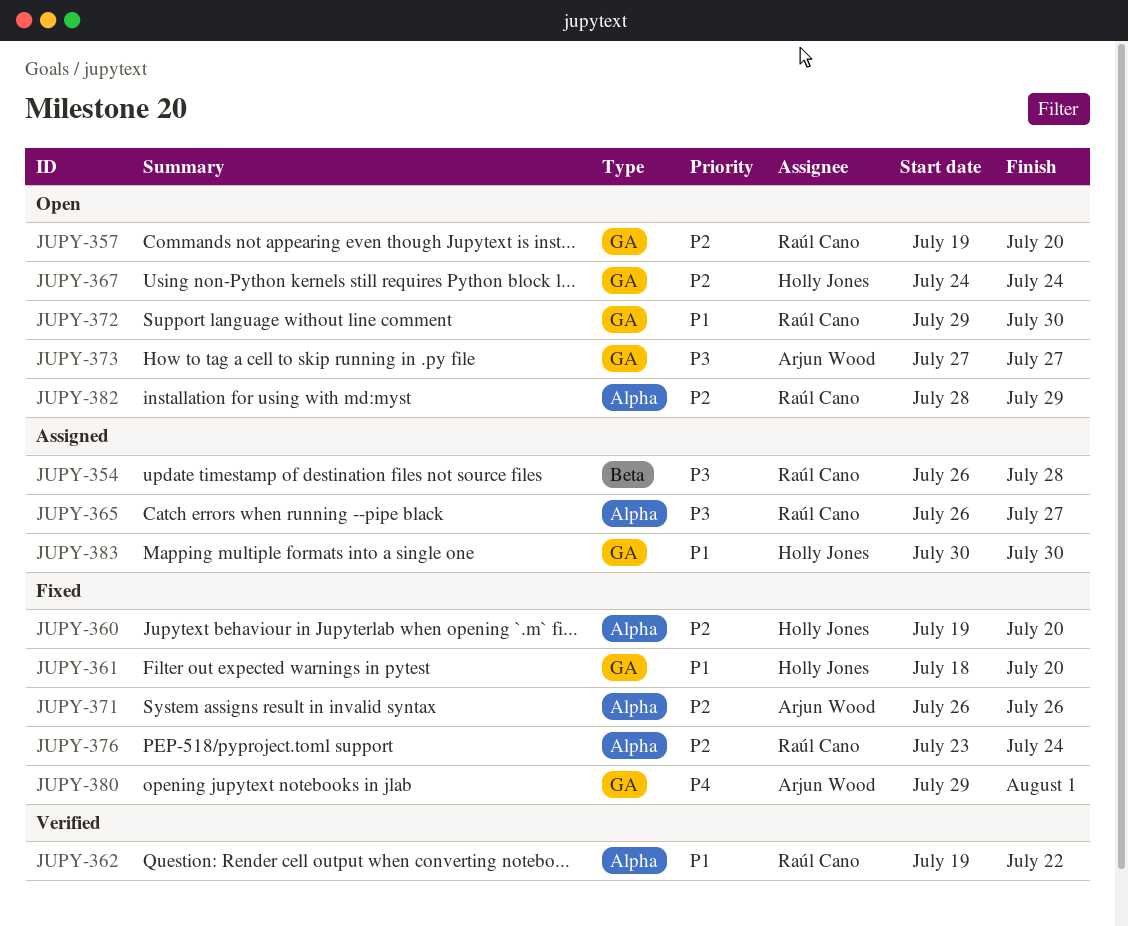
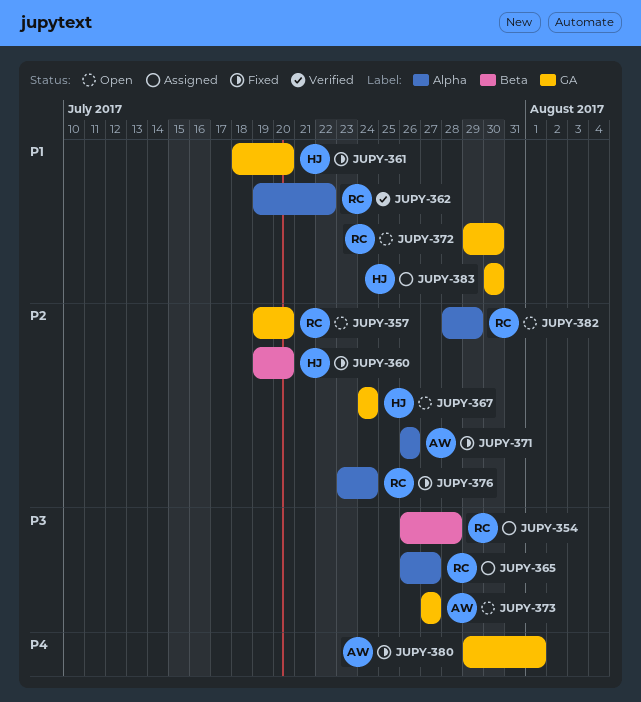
JUPY-360, label: Alpha -> Beta

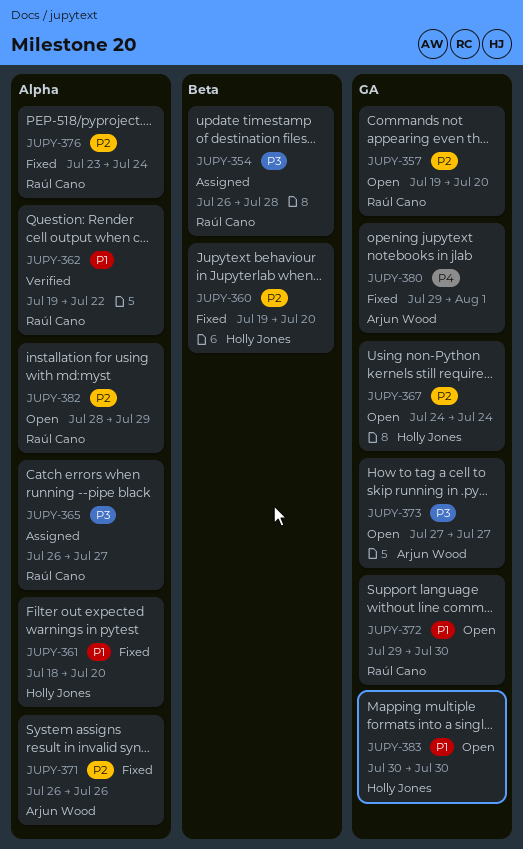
JUPY-361, label: GA -> Alpha
JUPY-383, status: Assigned -> Open

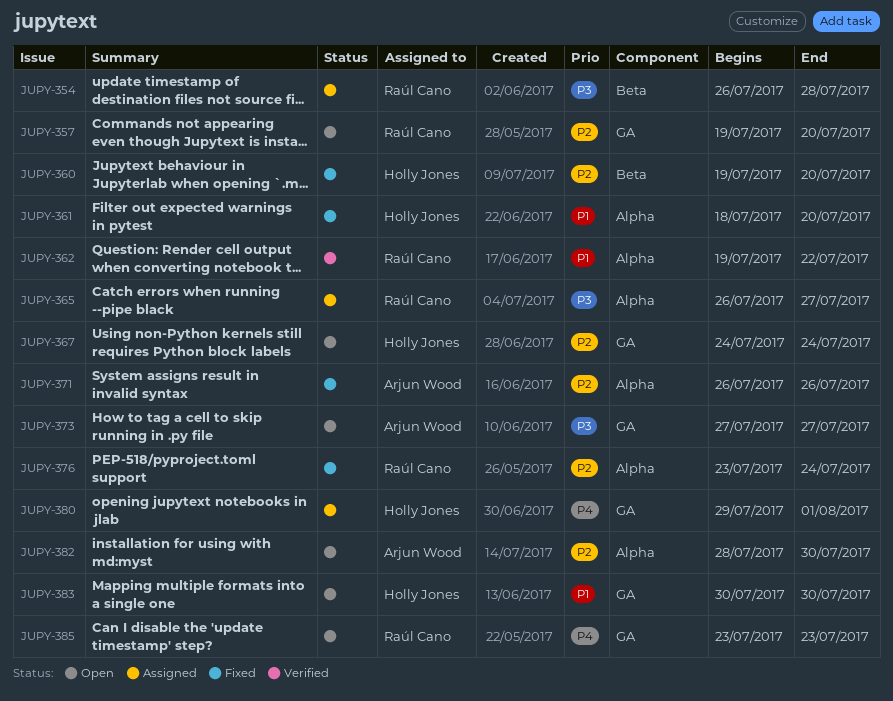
JUPY-372: present -> none
JUPY-380, status: Fixed -> Assigned
JUPY-380, owner: Arjun Wood -> Holly Jones
JUPY-382, owner: Raúl Cano -> Arjun Wood
JUPY-382, due: Jul 29 -> Jul 30
JUPY-385: none -> present

